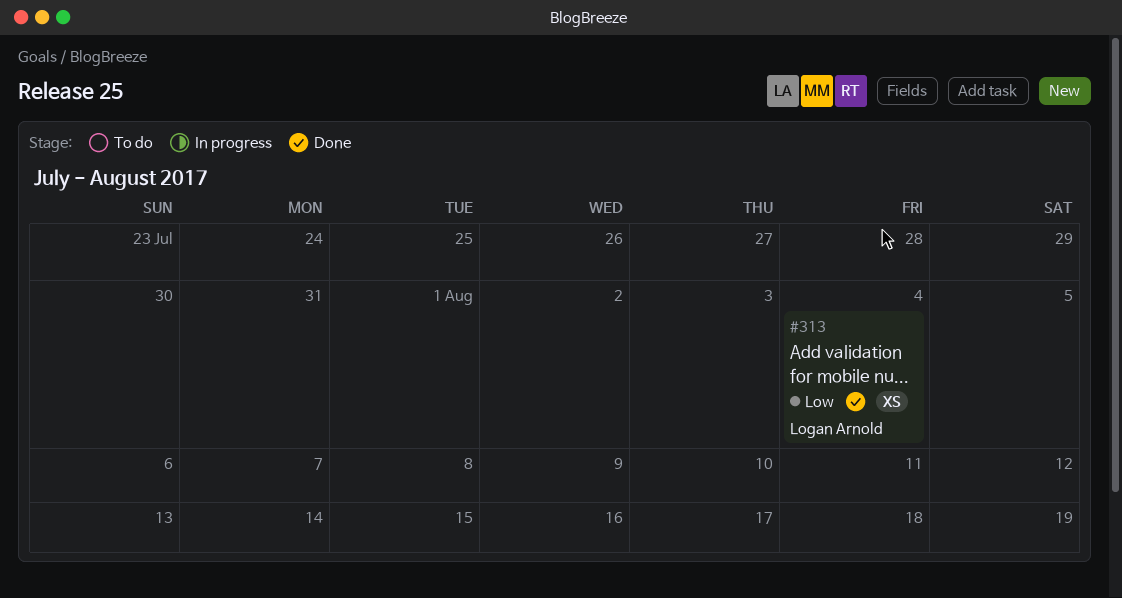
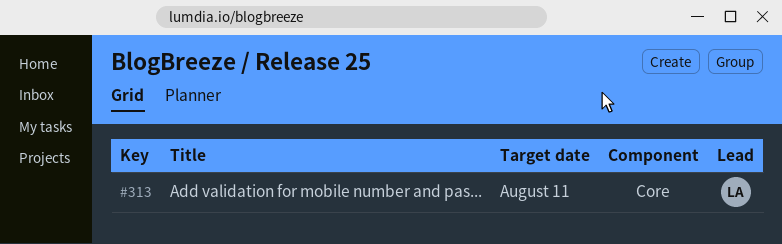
#313, due: Aug 4 -> Aug 11

